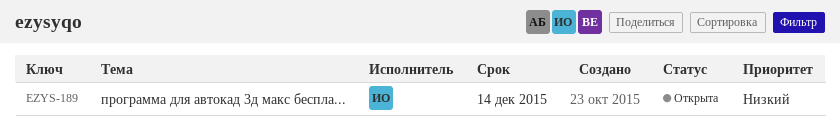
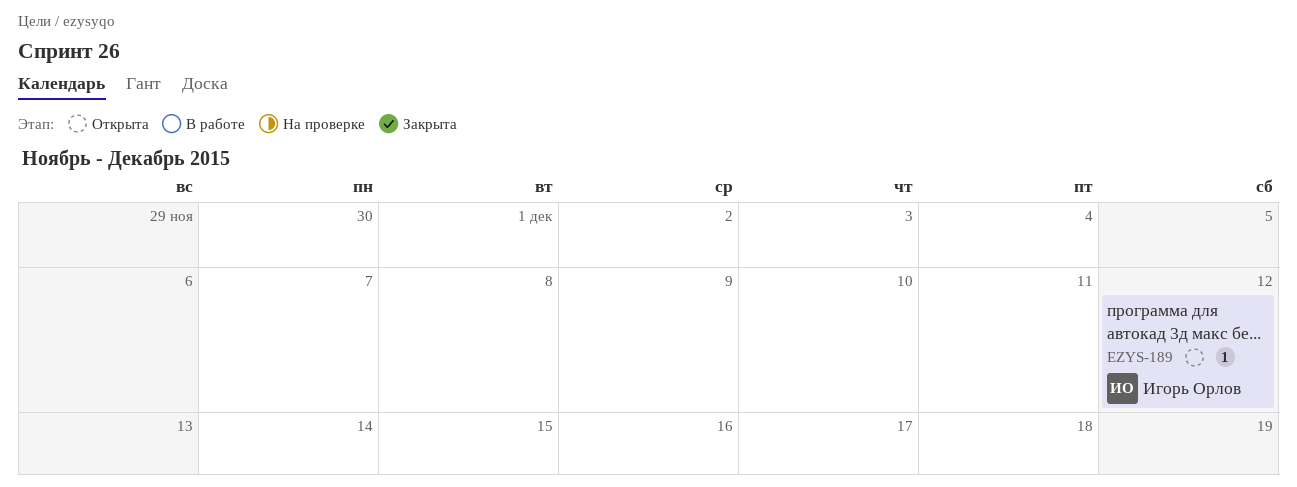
EZYS-189, due: Dec 14 -> Dec 12

